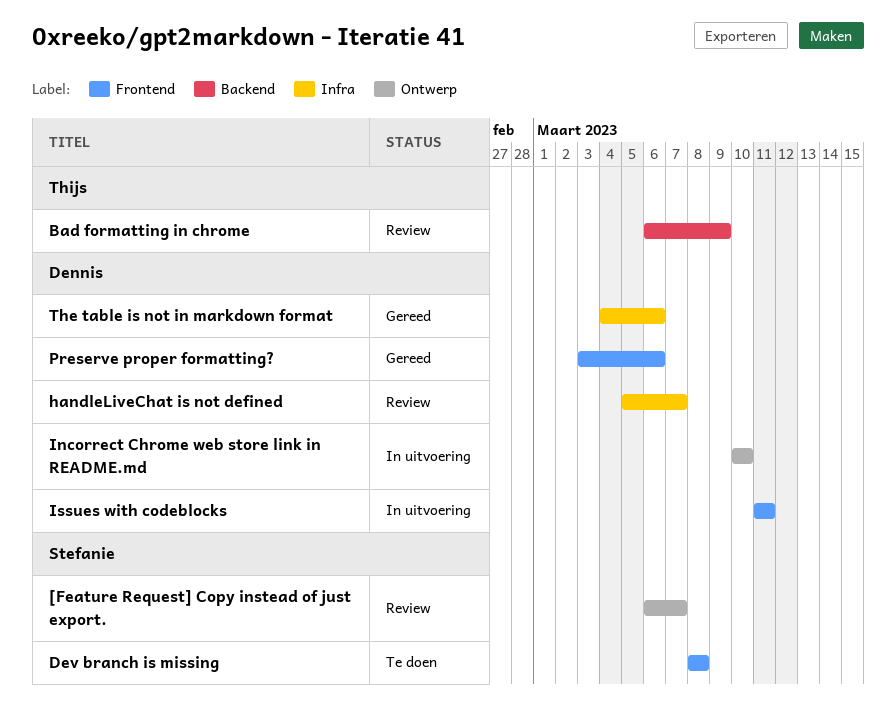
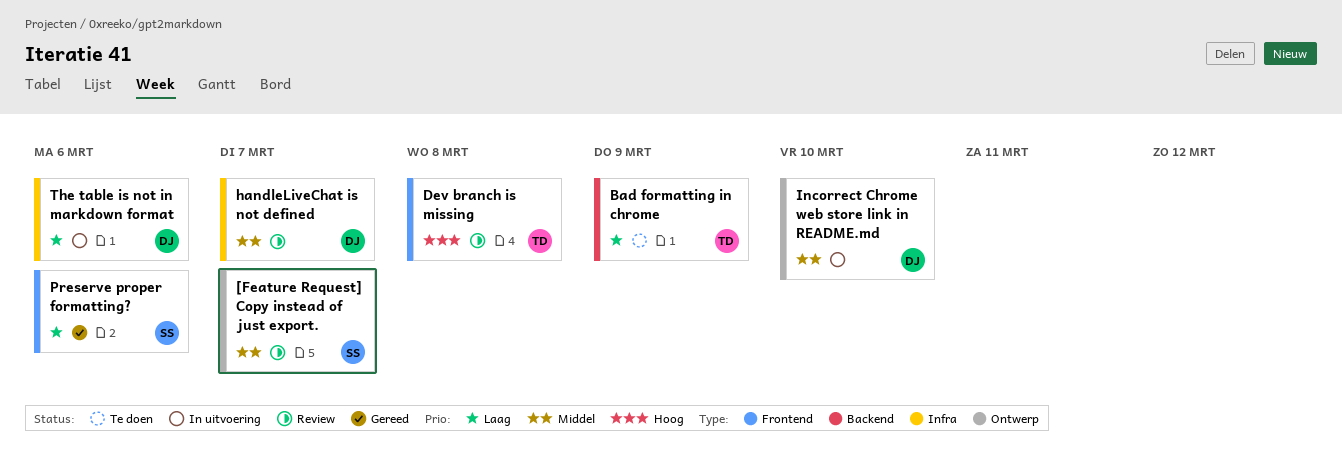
Bad formatting in chrome, status: Review -> Te doen
Dev branch is missing, status: Te doen -> Review
Dev branch is missing, owner: Stefanie -> Thijs
Issues with codeblocks: present -> none
Preserve proper formatting?, owner: Dennis -> Stefanie
The table is not in markdown format, status: Gereed -> In uitvoering

